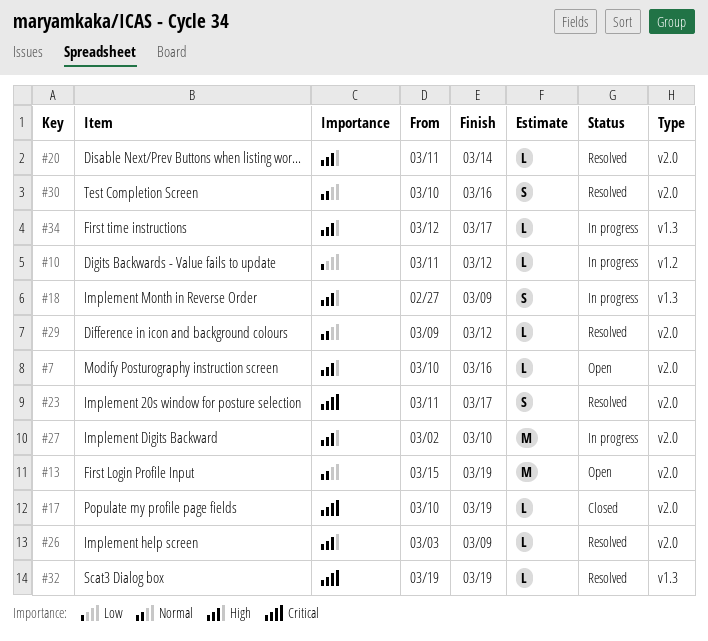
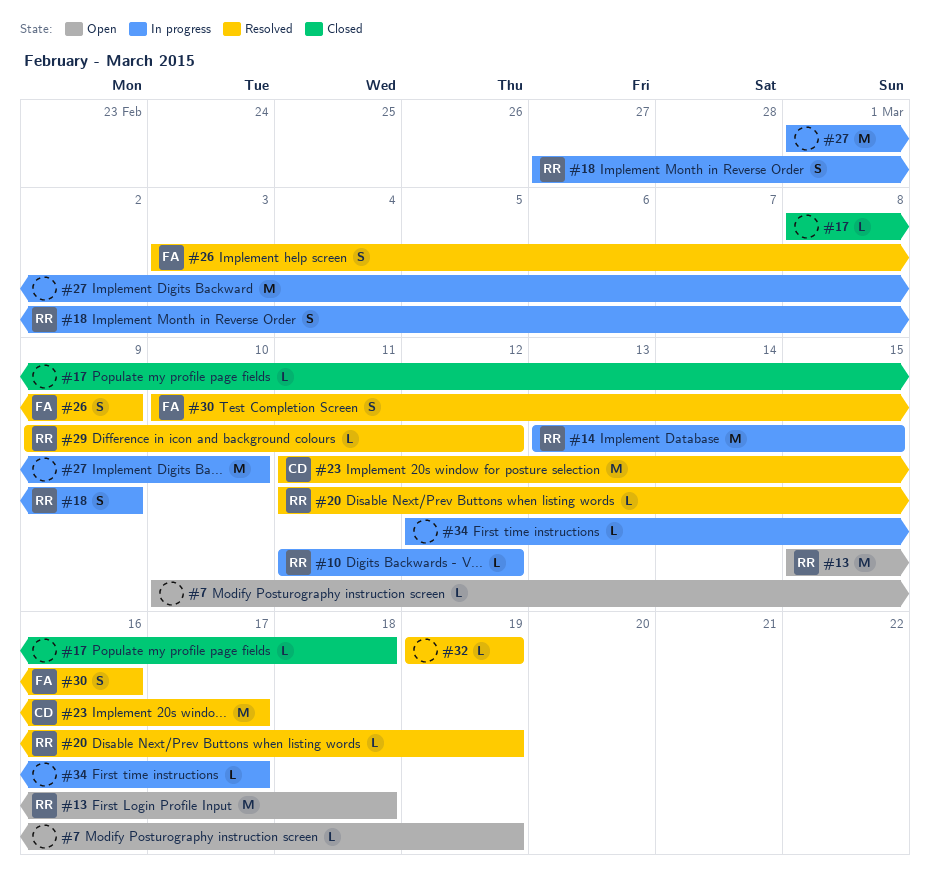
#7, due: Mar 16 -> Mar 19
#13, due: Mar 19 -> Mar 18
#14: none -> present
#17, start: Mar 10 -> Mar 8
#17, due: Mar 19 -> Mar 18
#20, due: Mar 14 -> Mar 19
#23, estimate: S -> M
#26, estimate: L -> S
#27, start: Mar 2 -> Mar 1

